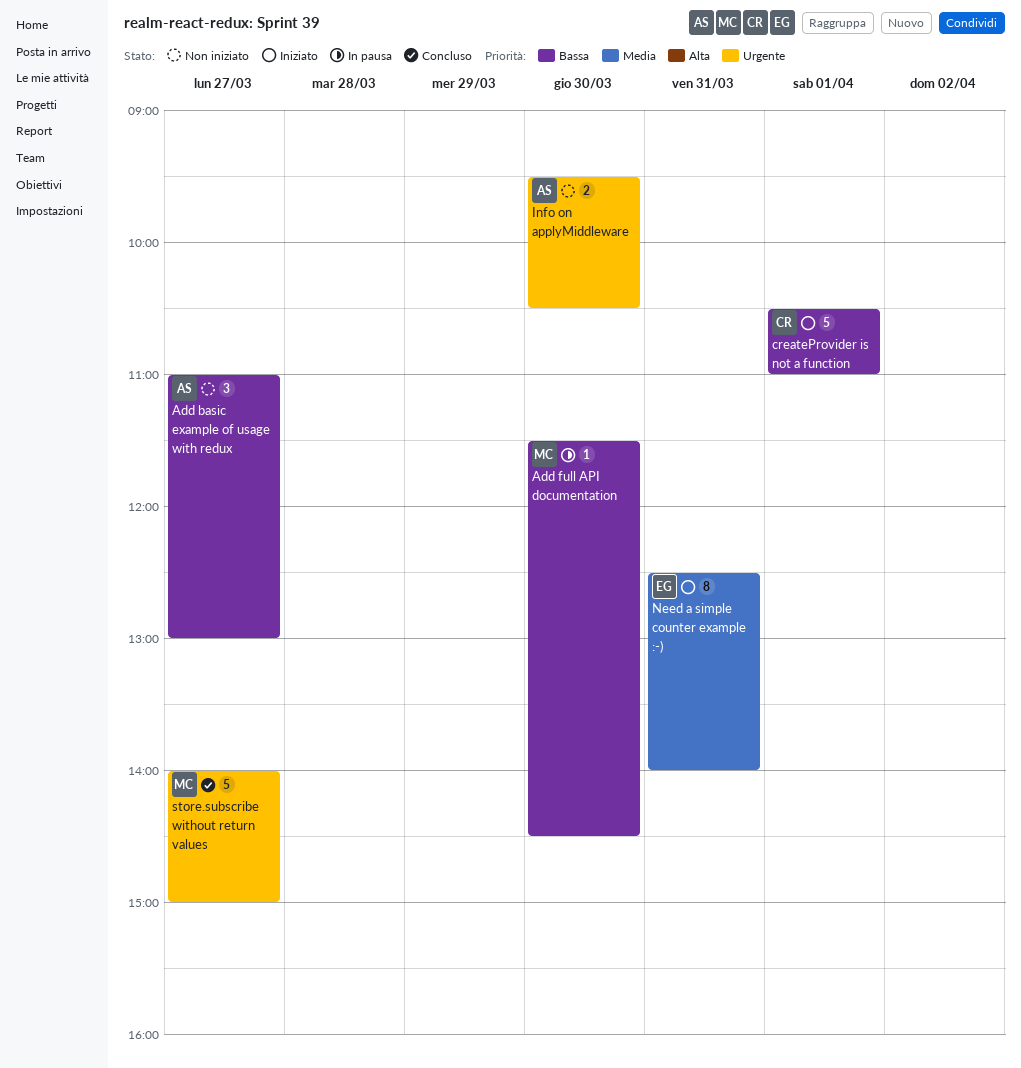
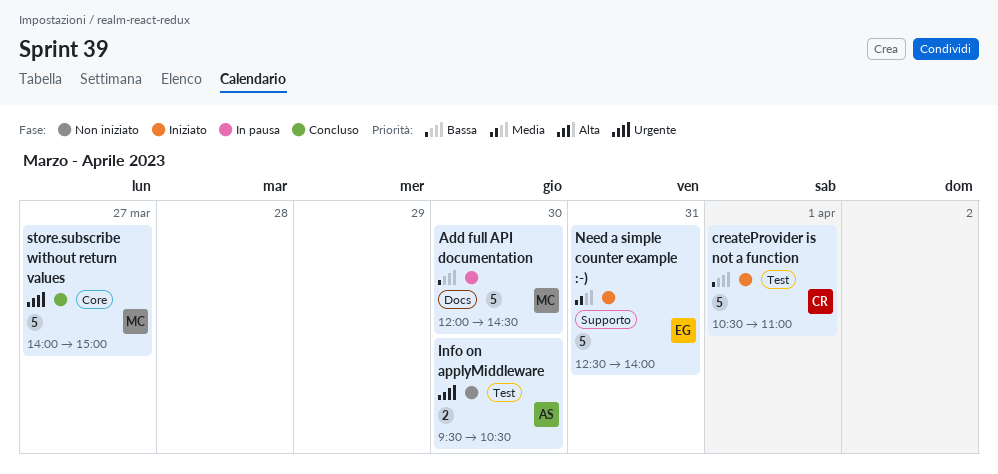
Add basic example of usage with redux: present -> none
Add full API documentation, estimate: 1 -> 5
Add full API documentation, begins: 11:30 -> 12:00
Need a simple counter example :-), estimate: 8 -> 5

